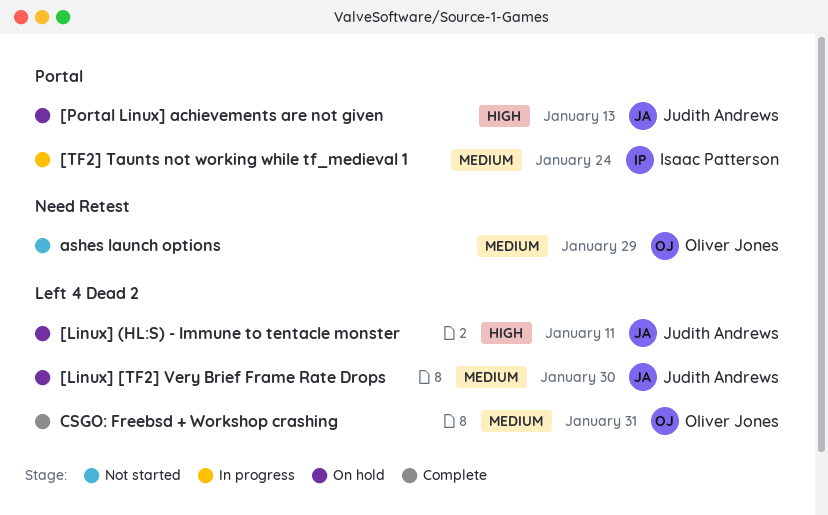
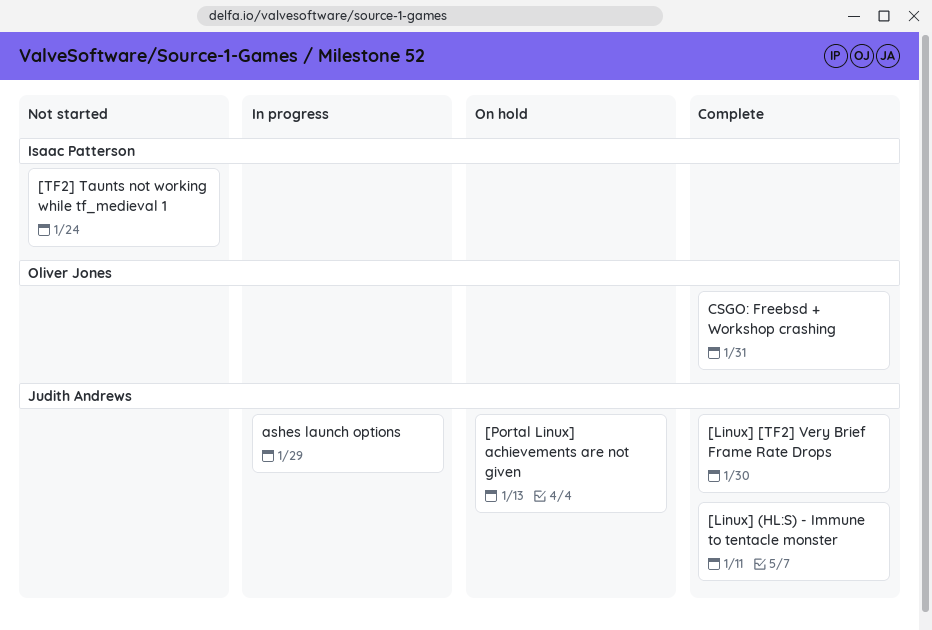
[Linux] (HL:S) - Immune to tentacle monster, status: On hold -> Complete
[Linux] [TF2] Very Brief Frame Rate Drops, status: On hold -> Complete
[TF2] Taunts not working while tf_medieval 1, status: In progress -> Not started
ashes launch options, status: Not started -> In progress
ashes launch options, owner: Oliver Jones -> Judith Andrews

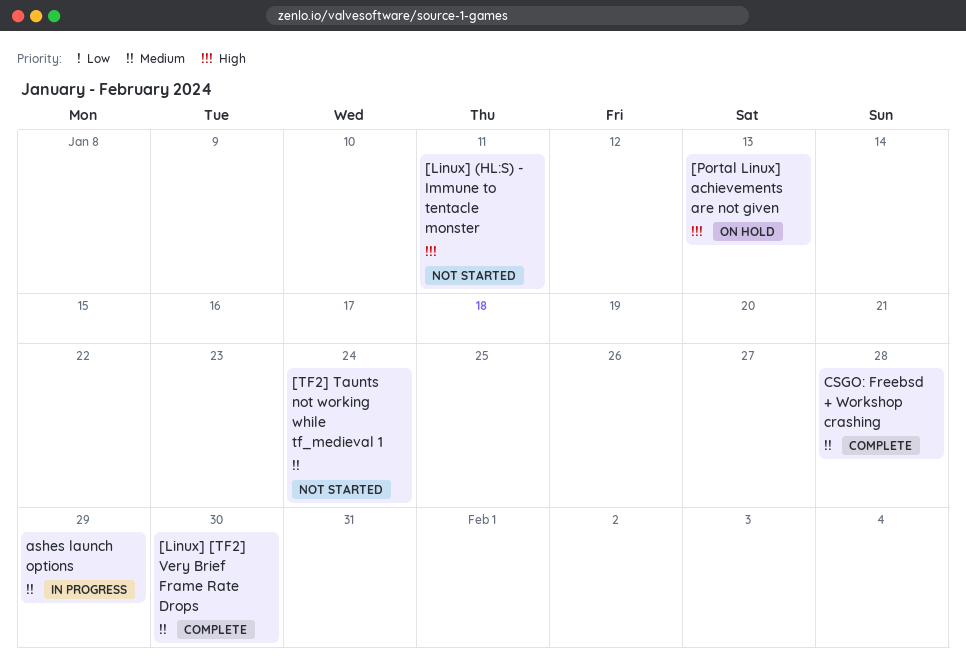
[Linux] (HL:S) - Immune to tentacle monster, status: Complete -> Not started
CSGO: Freebsd + Workshop crashing, due: Jan 31 -> Jan 28

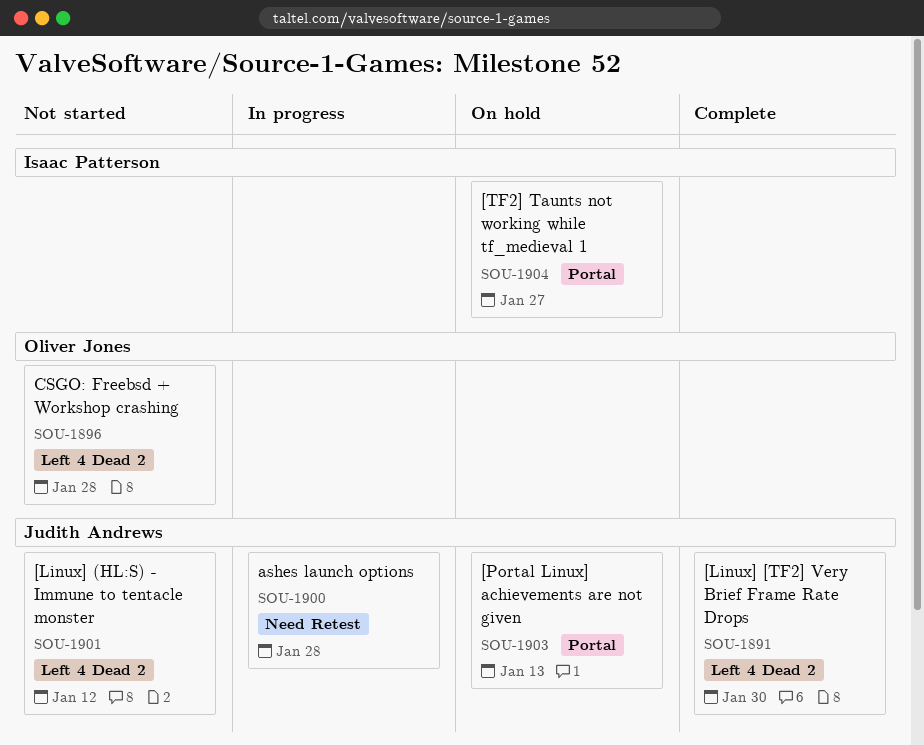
[Linux] (HL:S) - Immune to tentacle monster, due: Jan 11 -> Jan 12
[TF2] Taunts not working while tf_medieval 1, status: Not started -> On hold
[TF2] Taunts not working while tf_medieval 1, due: Jan 24 -> Jan 27
ashes launch options, due: Jan 29 -> Jan 28
CSGO: Freebsd + Workshop crashing, status: Complete -> Not started

